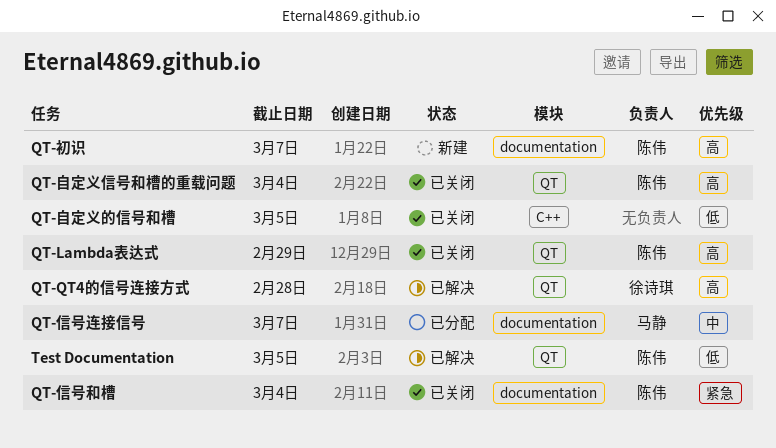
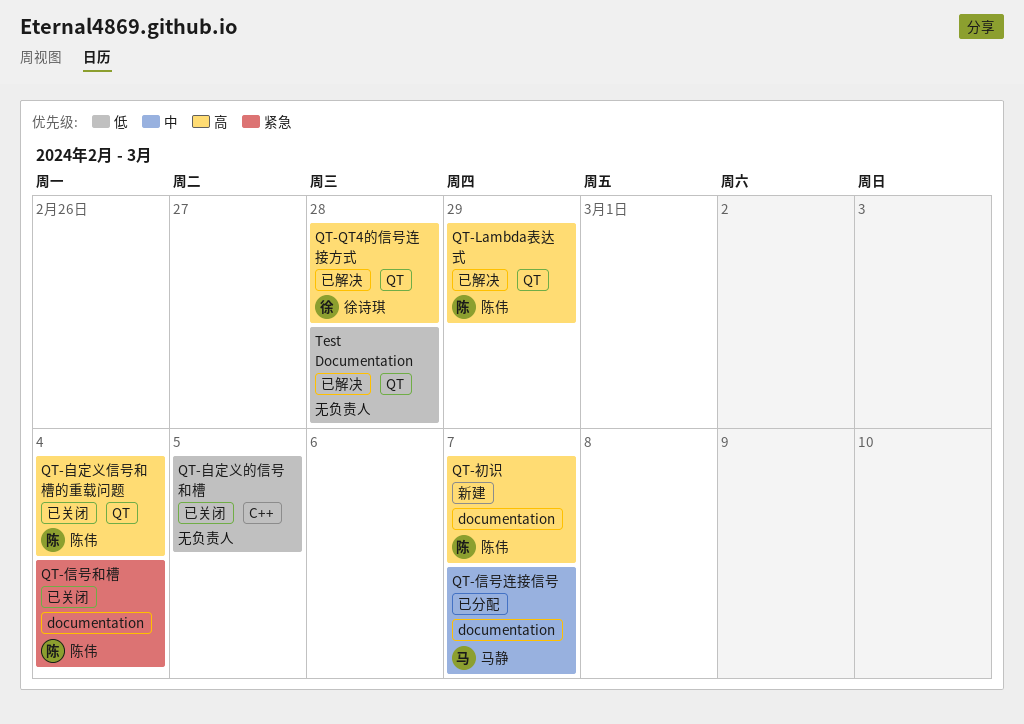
QT-Lambda表达式, status: 已关闭 -> 已解决
Test Documentation, owner: 陈伟 -> none
Test Documentation, due: Mar 5 -> Feb 28

